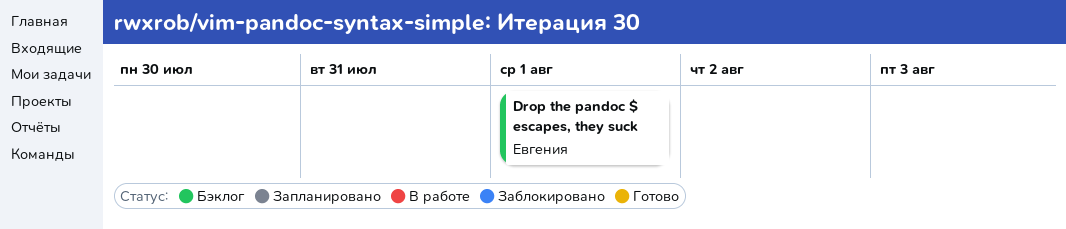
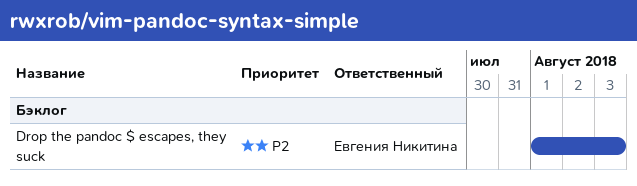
Drop the pandoc $ escapes, they suck, due: Aug 1 -> Aug 3

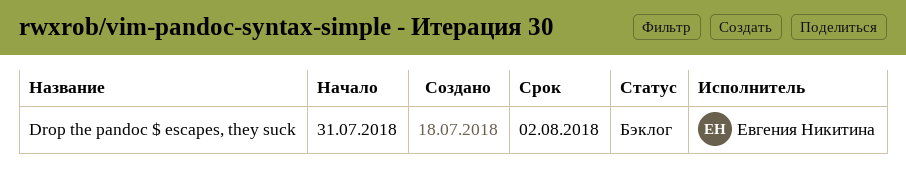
Drop the pandoc $ escapes, they suck, start: Aug 1 -> Jul 31
Drop the pandoc $ escapes, they suck, due: Aug 3 -> Aug 2

